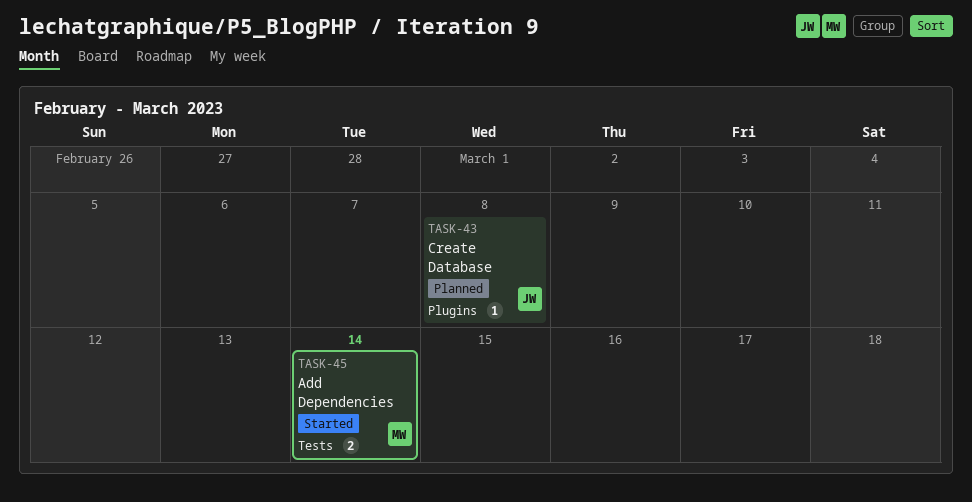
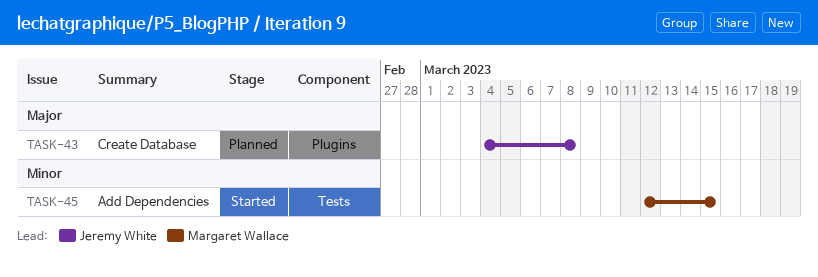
TASK-45, due: Mar 14 -> Mar 15

